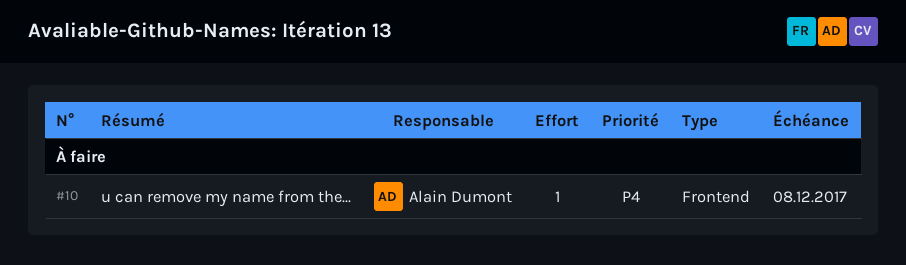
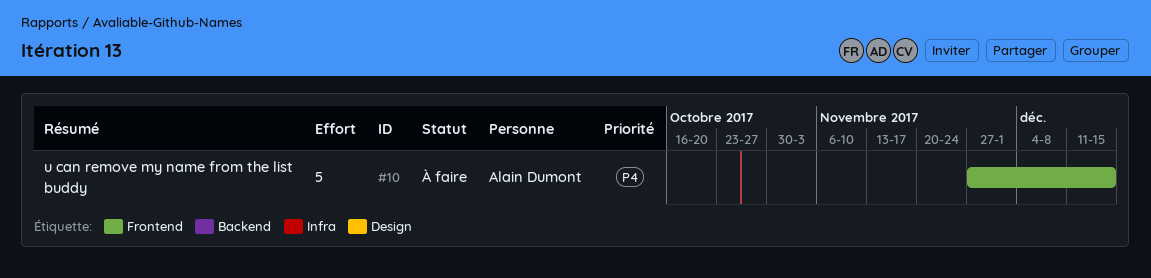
#10, estimate: 1 -> 5
#10, due: Dec 8 -> Dec 15

